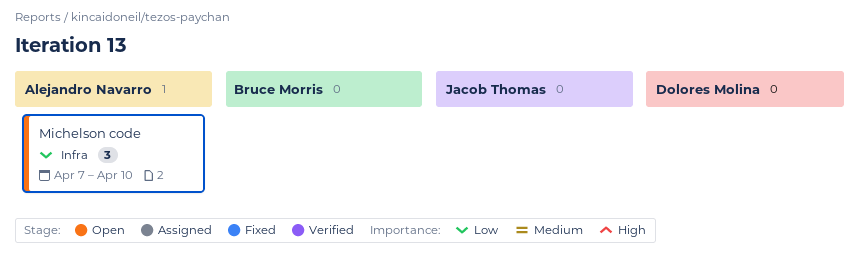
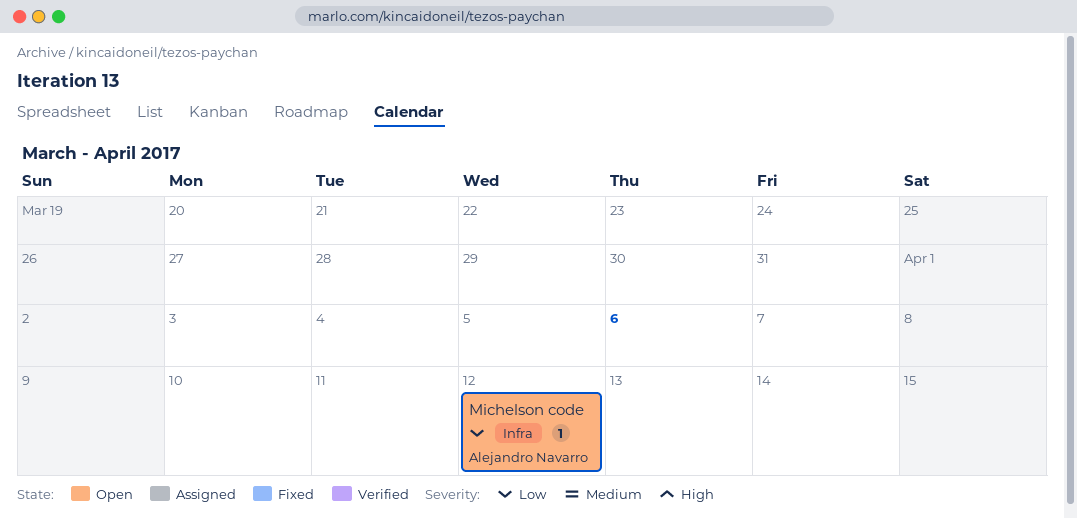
Michelson code, estimate: 3 -> 1
Michelson code, due: Apr 10 -> Apr 12

